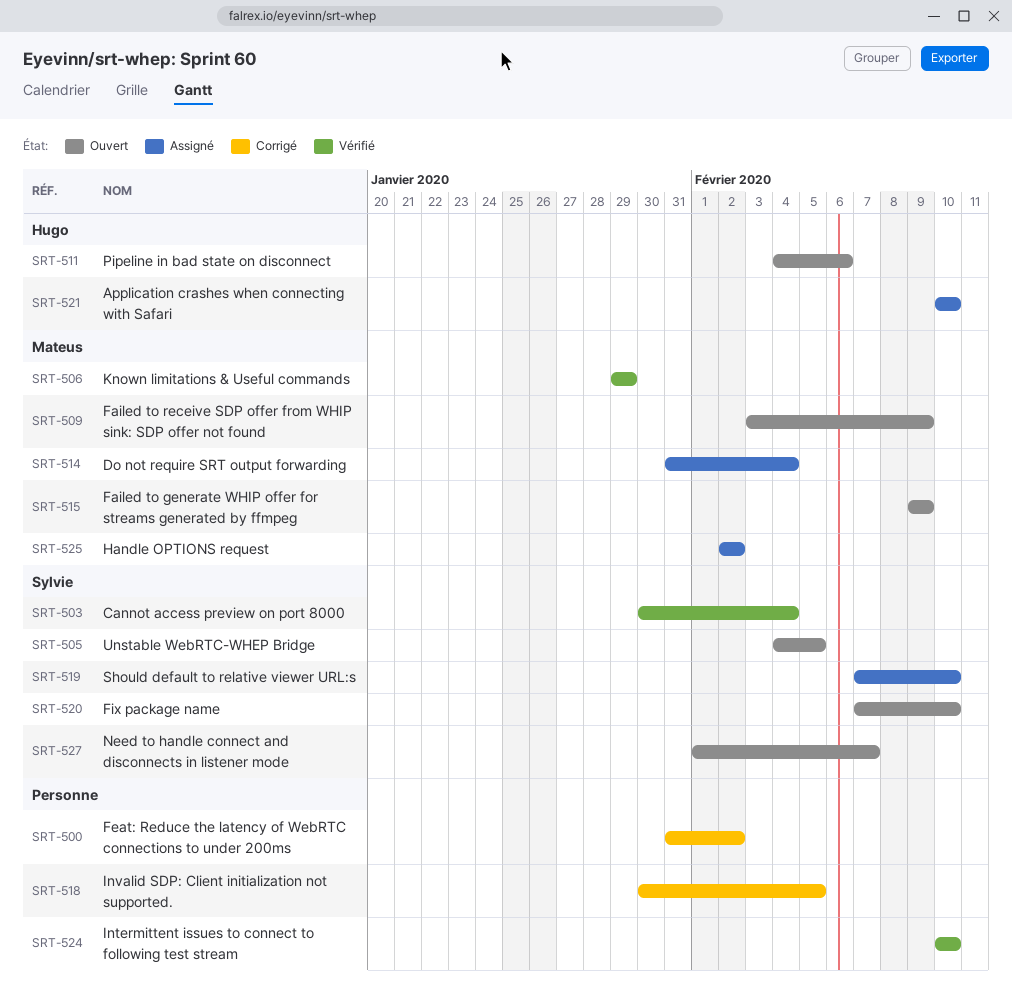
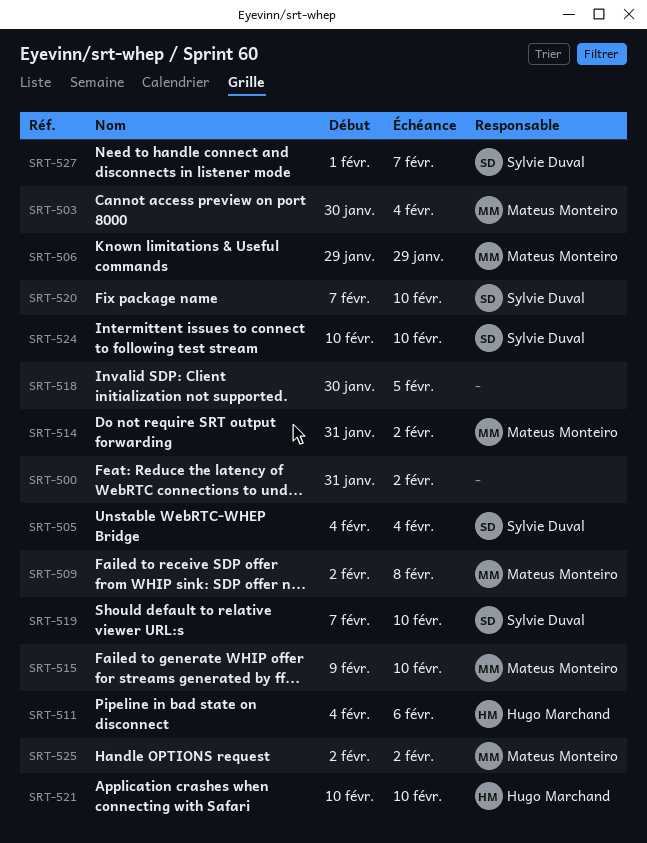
SRT-503, owner: Sylvie Duval -> Mateus Monteiro
SRT-505, due: Feb 5 -> Feb 4
SRT-509, start: Feb 3 -> Feb 2
SRT-509, due: Feb 9 -> Feb 8
SRT-514, due: Feb 4 -> Feb 2
SRT-515, due: Feb 9 -> Feb 10
SRT-524, owner: none -> Sylvie Duval

